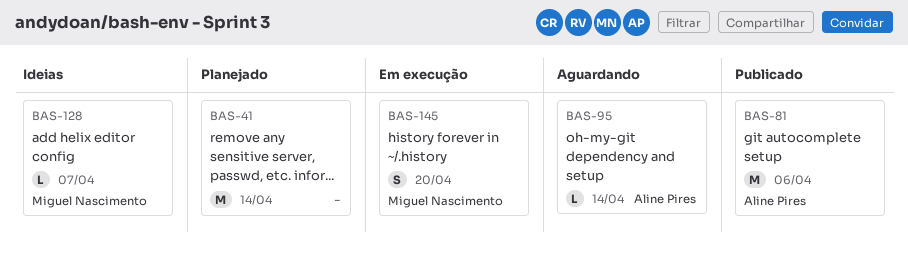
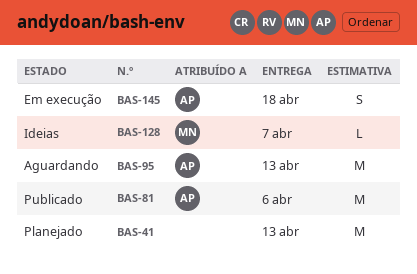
BAS-41, due: Apr 14 -> Apr 13
BAS-95, estimate: L -> M
BAS-95, due: Apr 14 -> Apr 13
BAS-145, owner: Miguel Nascimento -> Aline Pires
BAS-145, due: Apr 20 -> Apr 18

